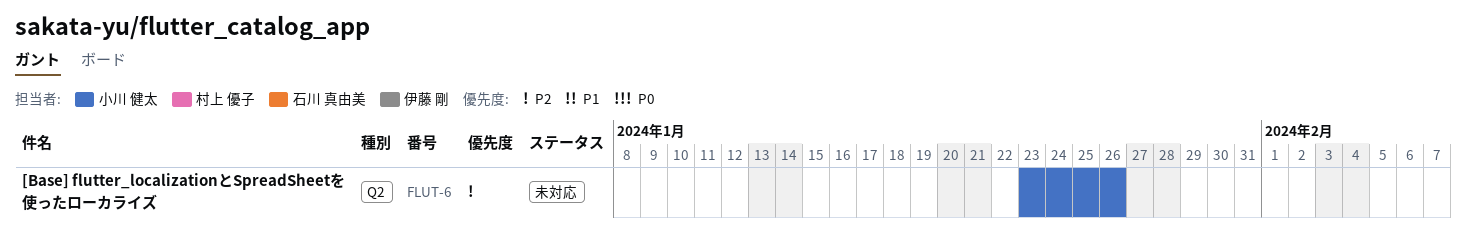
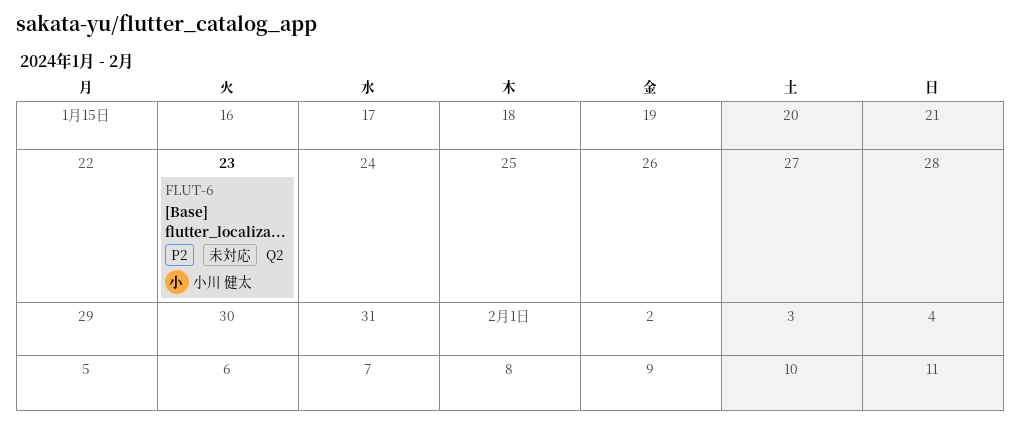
FLUT-6, due: Jan 26 -> Jan 23

